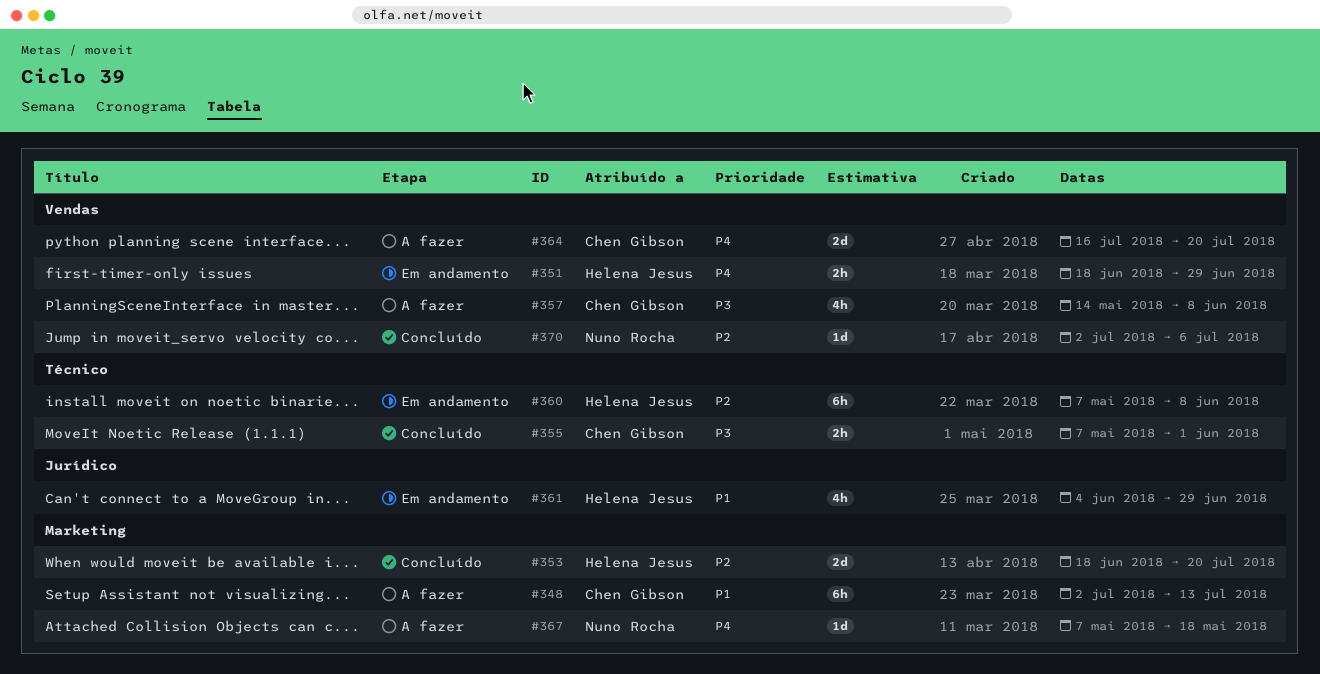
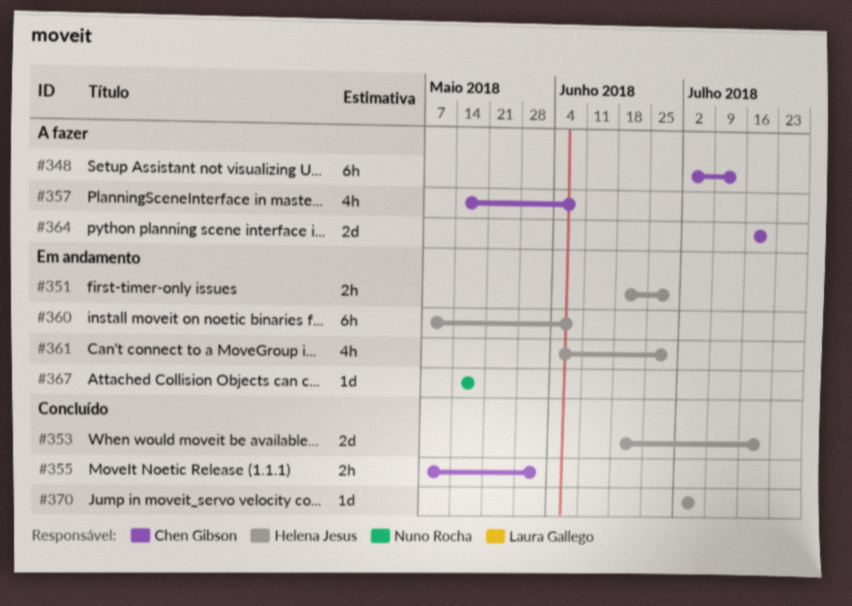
#367, status: A fazer -> Em andamento
#367, start: May 7 -> May 14
#370, owner: Nuno Rocha -> Helena Jesus

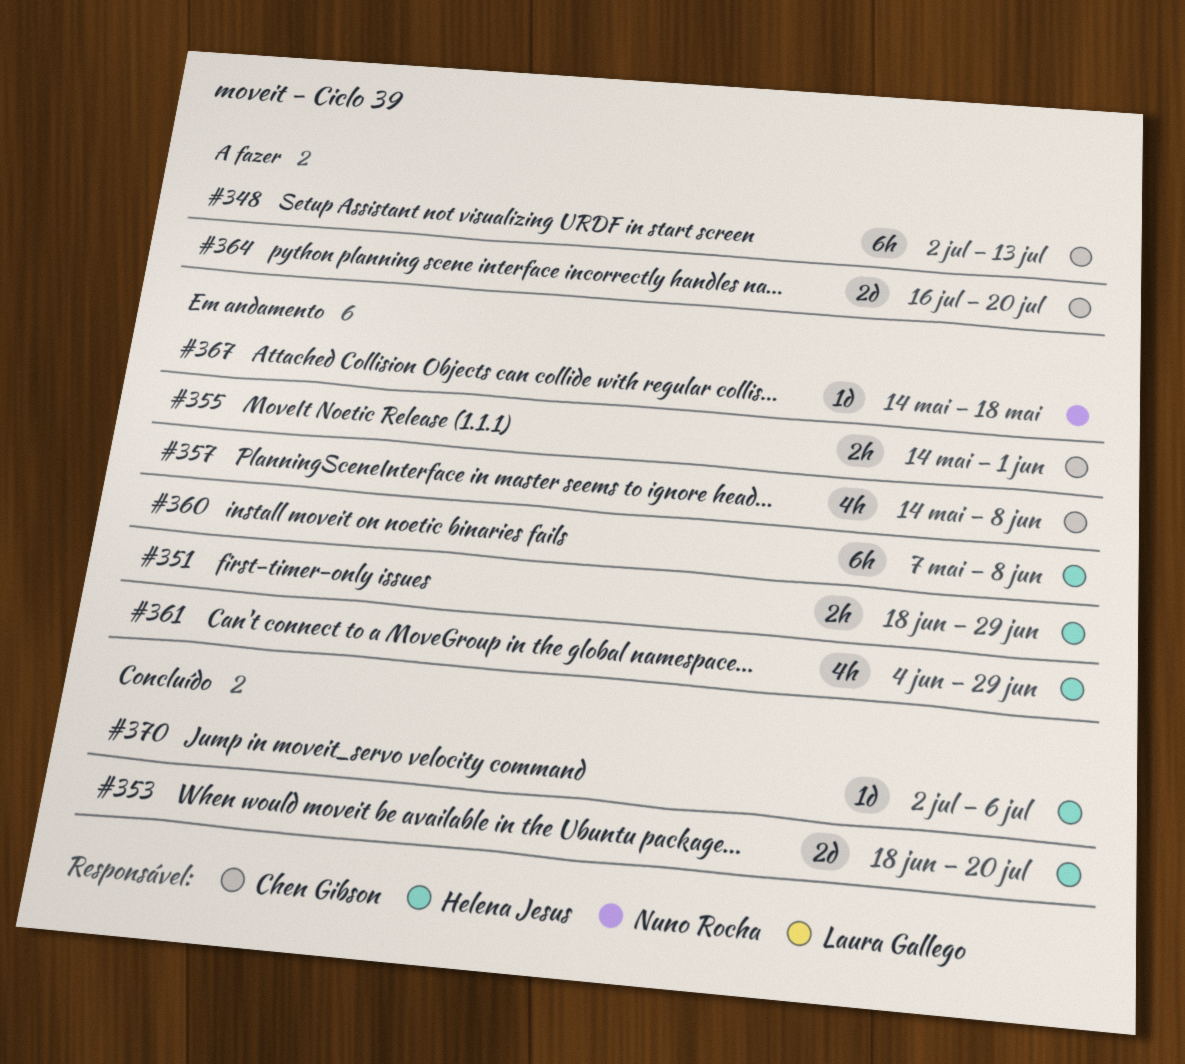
#355, status: Concluído -> Em andamento
#355, start: May 7 -> May 14
#357, status: A fazer -> Em andamento

